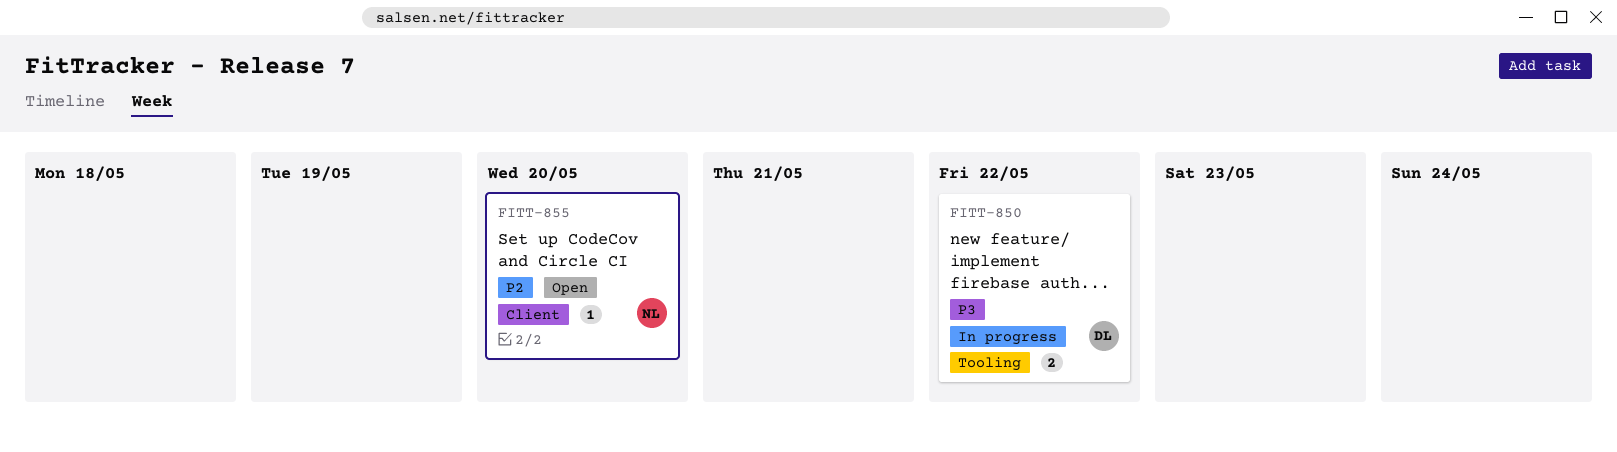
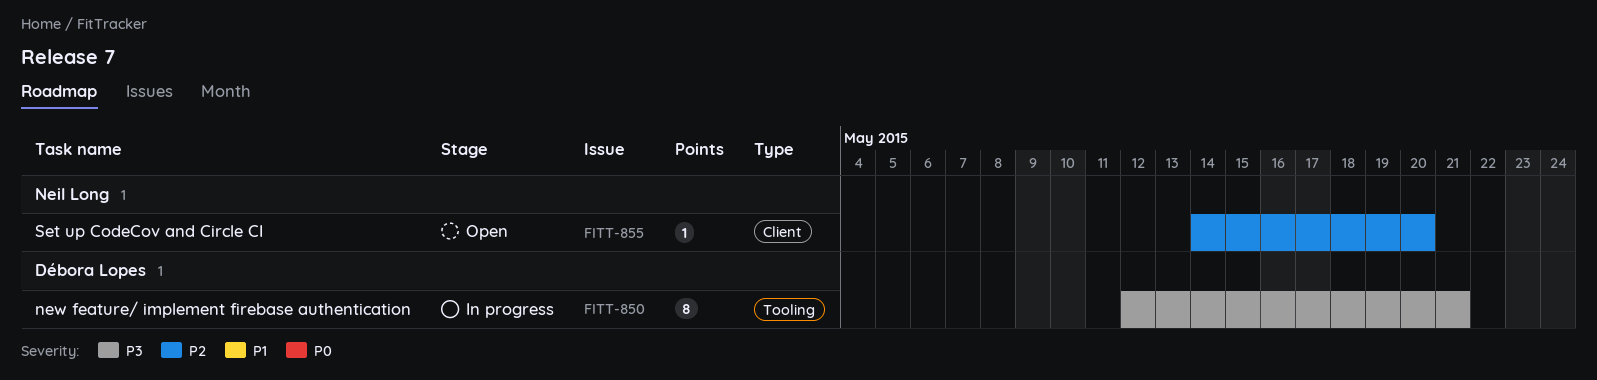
FITT-850, estimate: 2 -> 8
FITT-850, due: May 22 -> May 21

